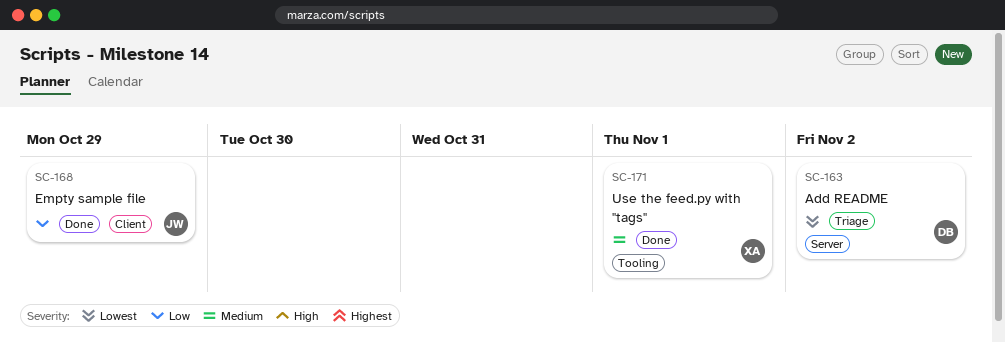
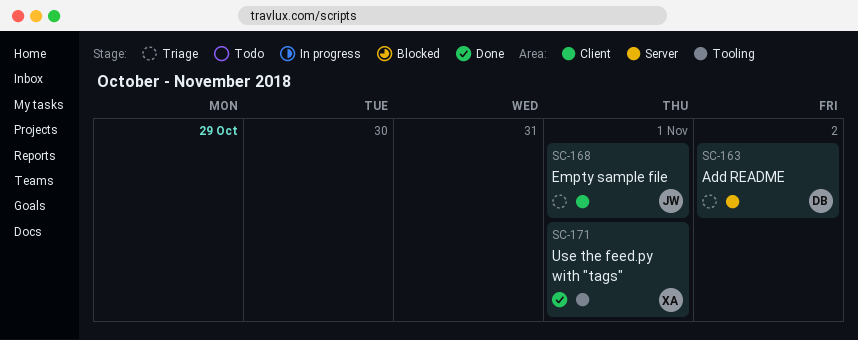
SC-168, status: Done -> Triage
SC-168, due: Oct 29 -> Nov 1

